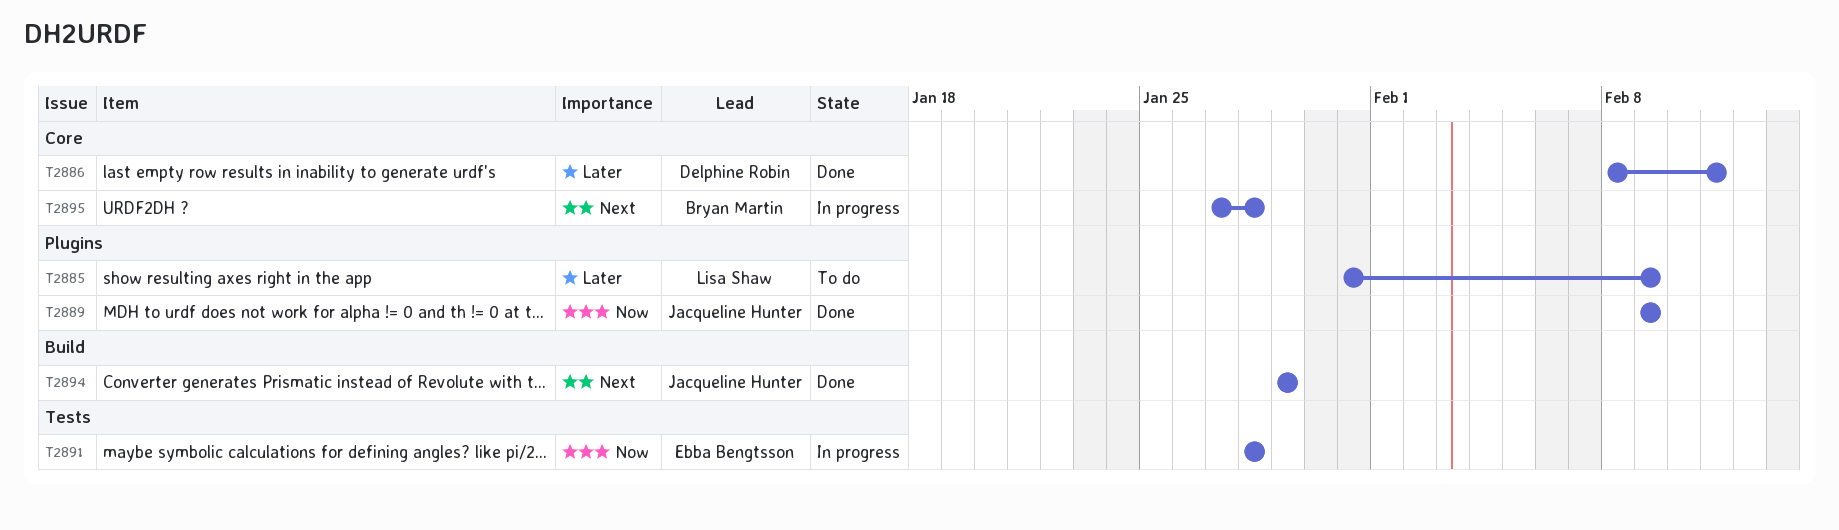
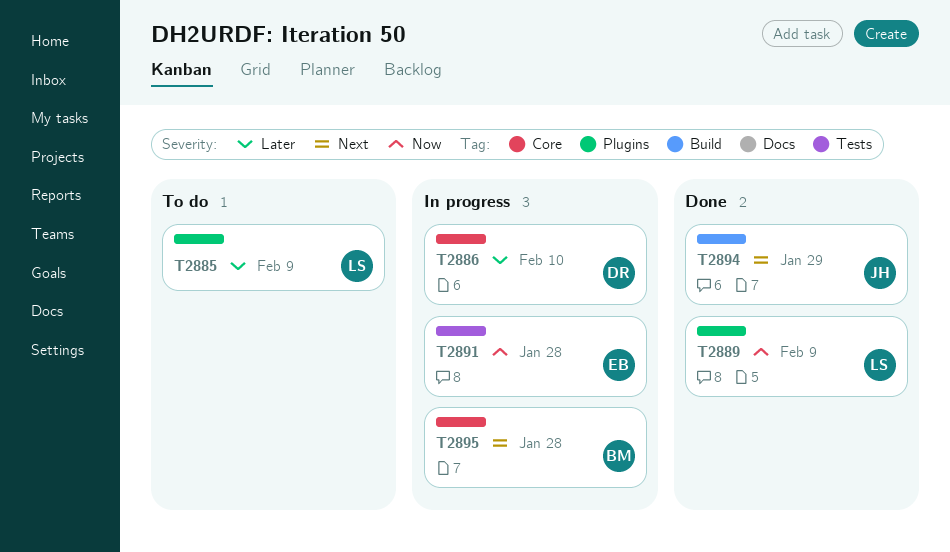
T2886, status: Done -> In progress
T2886, due: Feb 11 -> Feb 10
T2889, owner: Jacqueline Hunter -> Lisa Shaw

